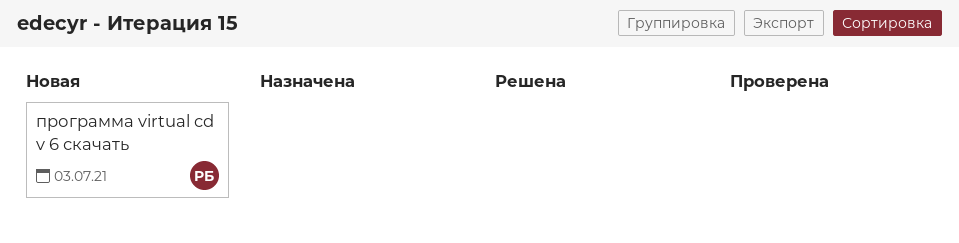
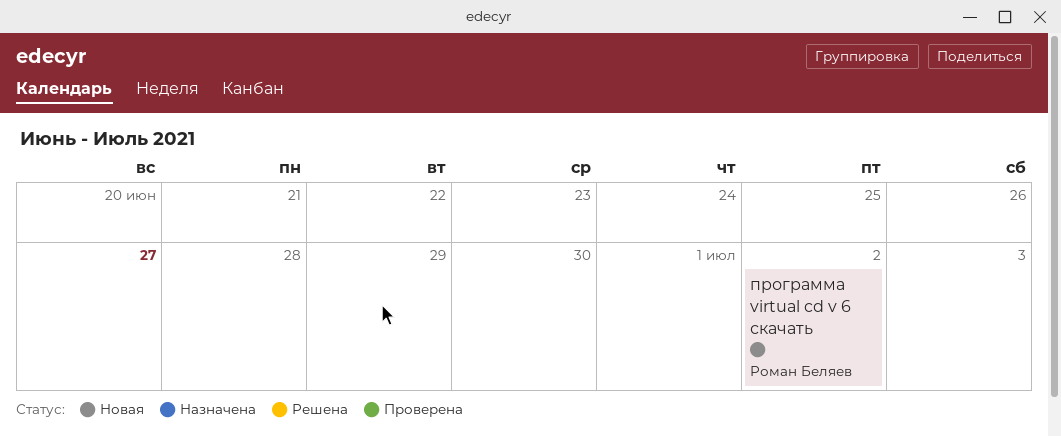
программа virtual cd v 6 скачать, due: Jul 3 -> Jul 2

